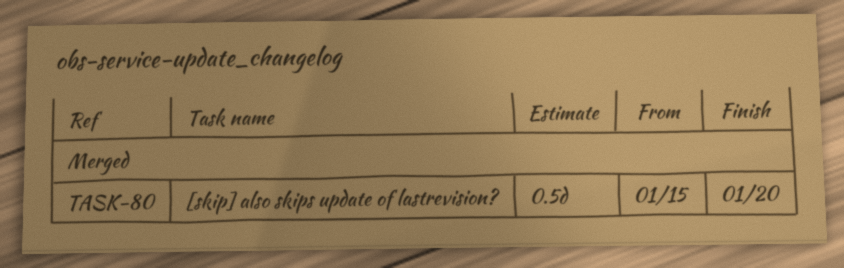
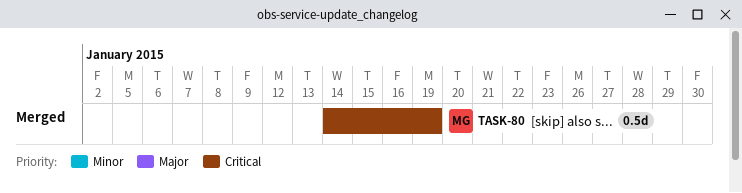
TASK-80, start: Jan 15 -> Jan 14
TASK-80, due: Jan 20 -> Jan 19

